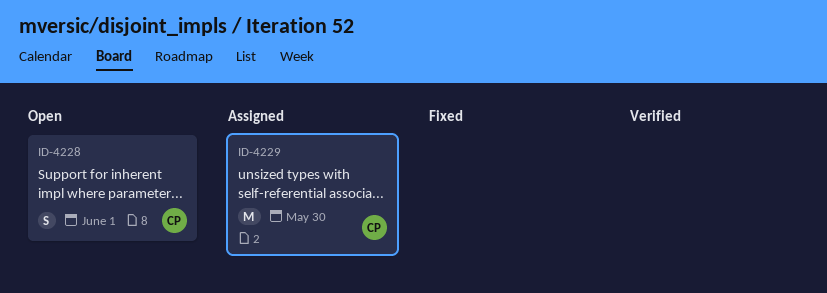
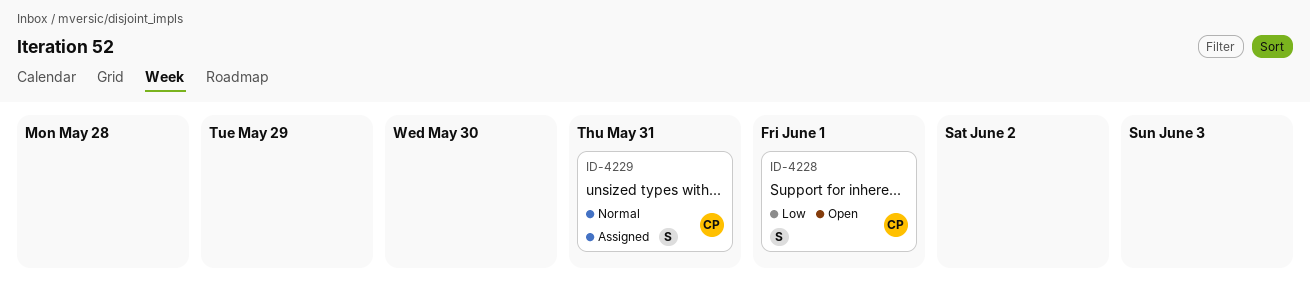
ID-4229, estimate: M -> S
ID-4229, due: May 30 -> May 31

